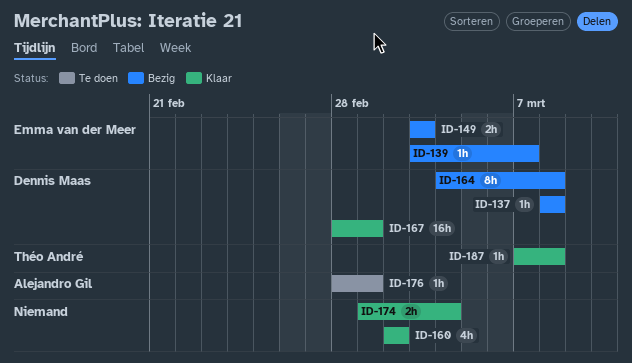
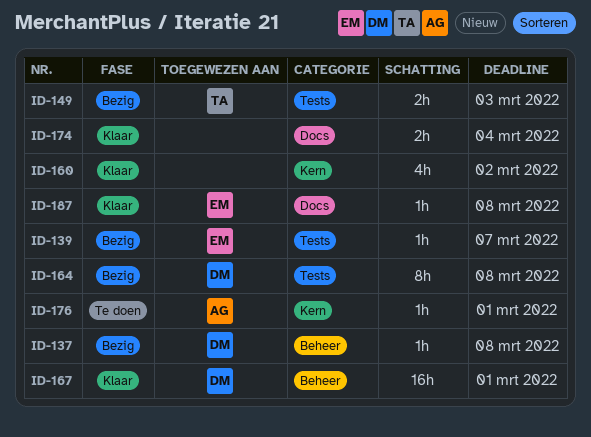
ID-149, owner: Emma van der Meer -> Théo André
ID-187, owner: Théo André -> Emma van der Meer

